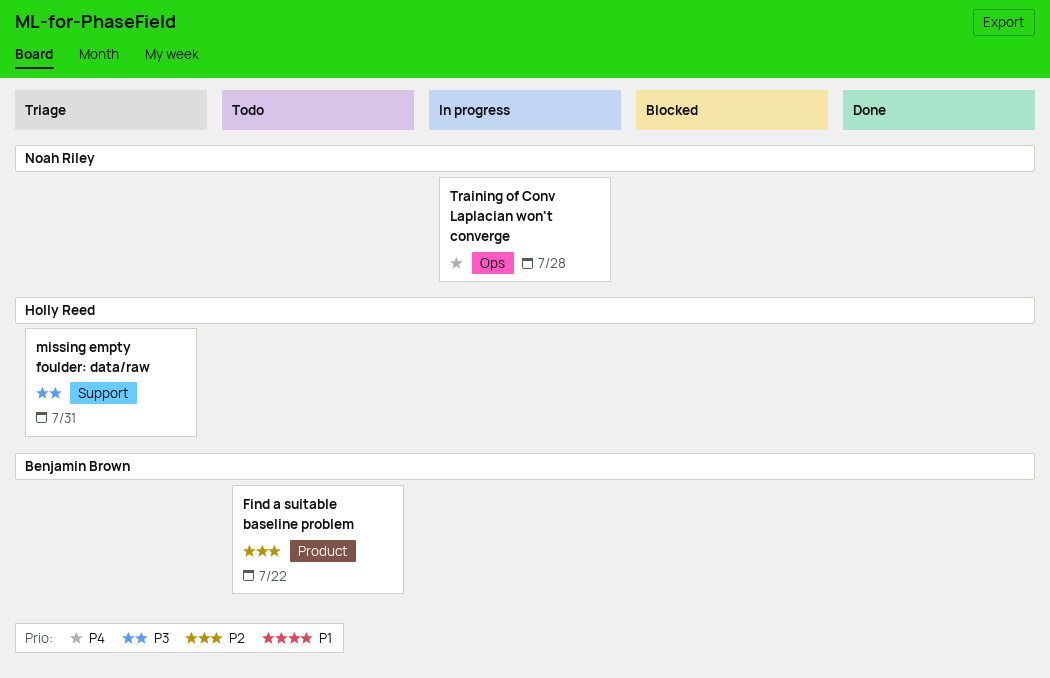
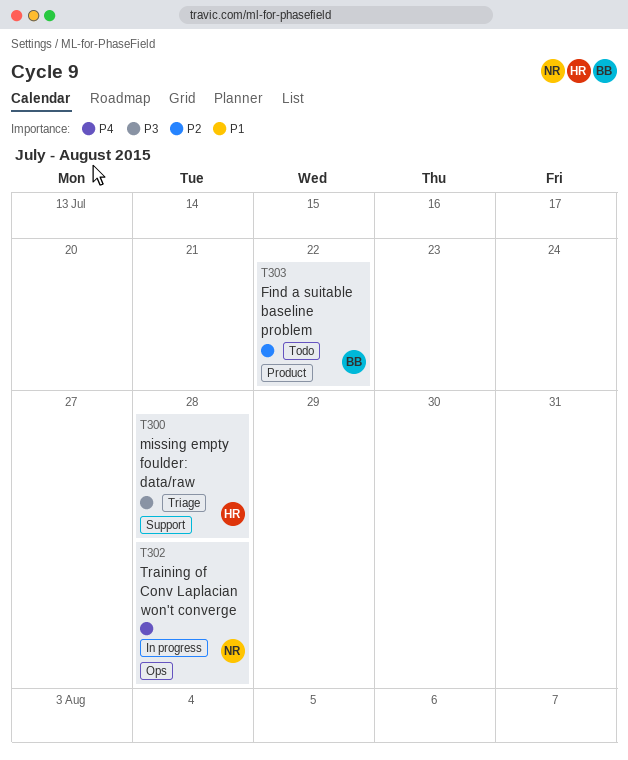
missing empty foulder: data/raw, due: Jul 31 -> Jul 28

